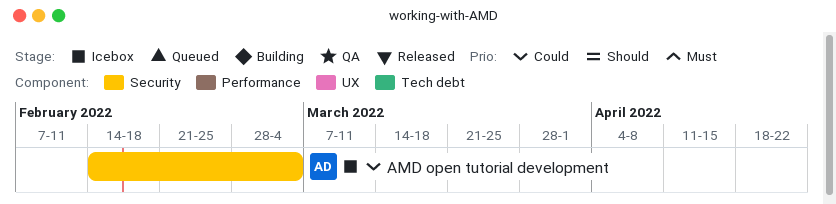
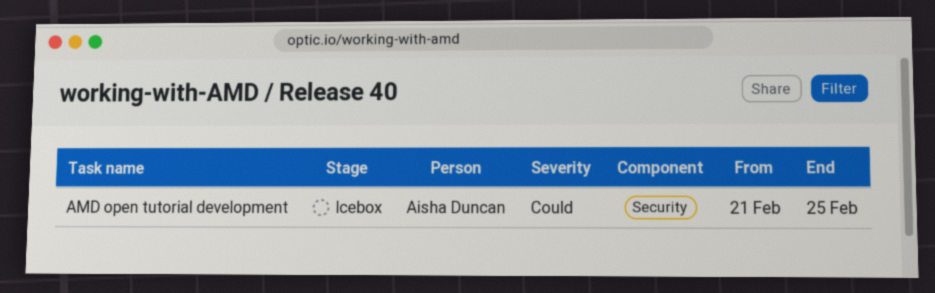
AMD open tutorial development, start: Feb 14 -> Feb 21
AMD open tutorial development, due: Mar 4 -> Feb 25

